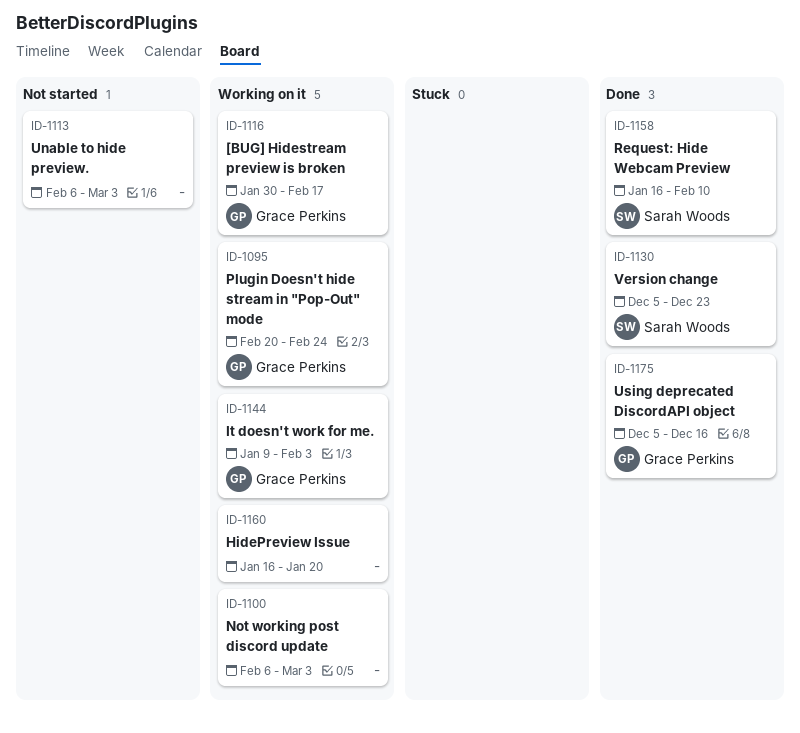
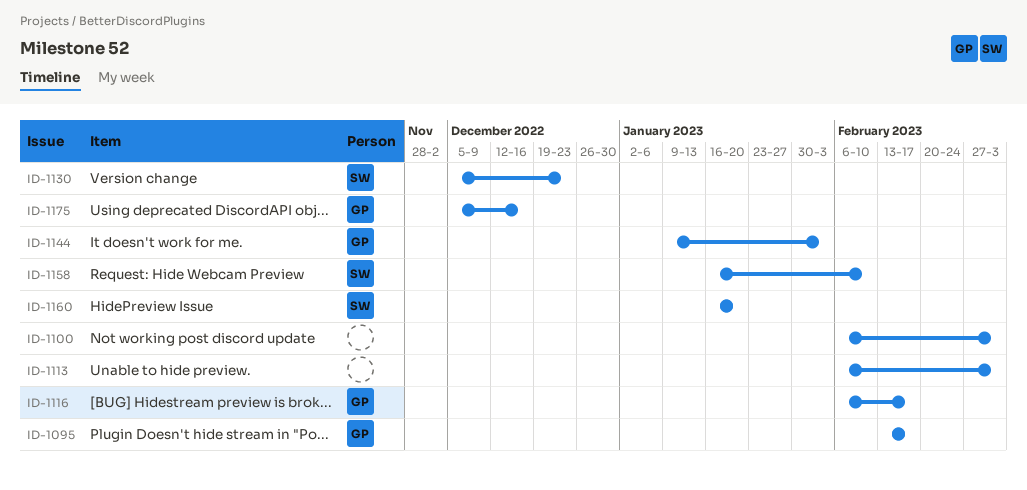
ID-1095, start: Feb 20 -> Feb 13
ID-1095, due: Feb 24 -> Feb 17
ID-1116, start: Jan 30 -> Feb 6
ID-1160, owner: none -> Sarah Woods

